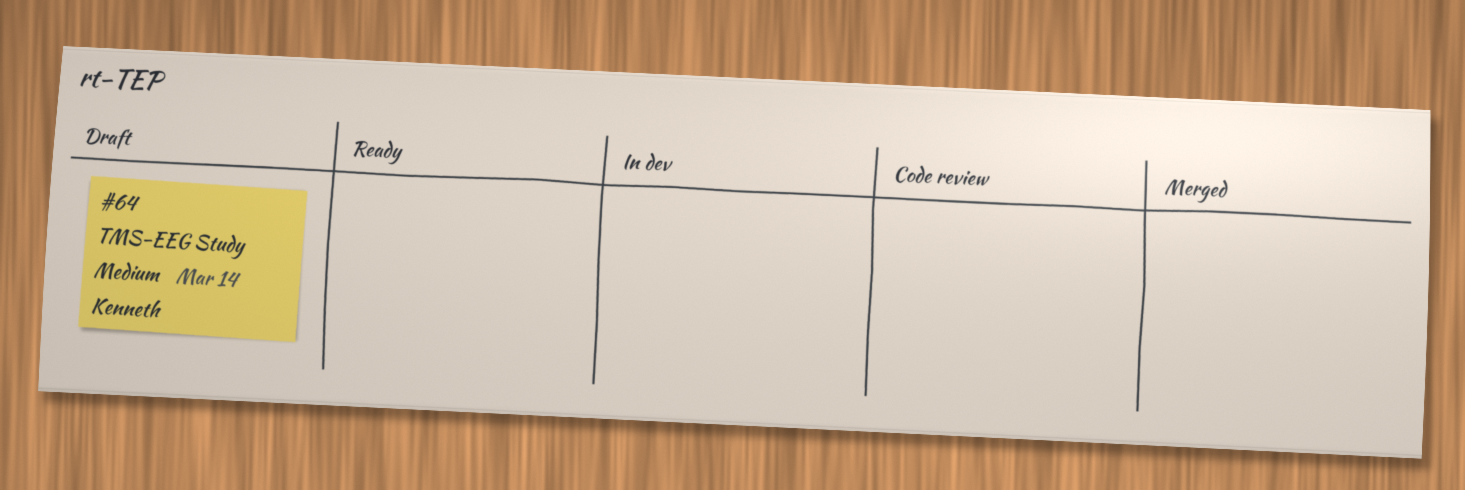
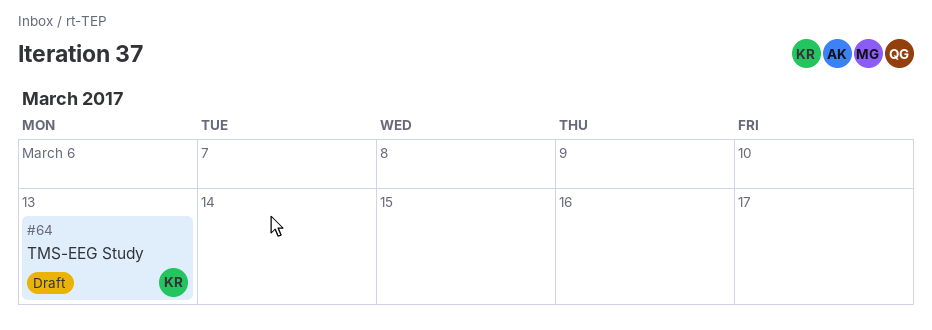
#64, due: Mar 14 -> Mar 13

